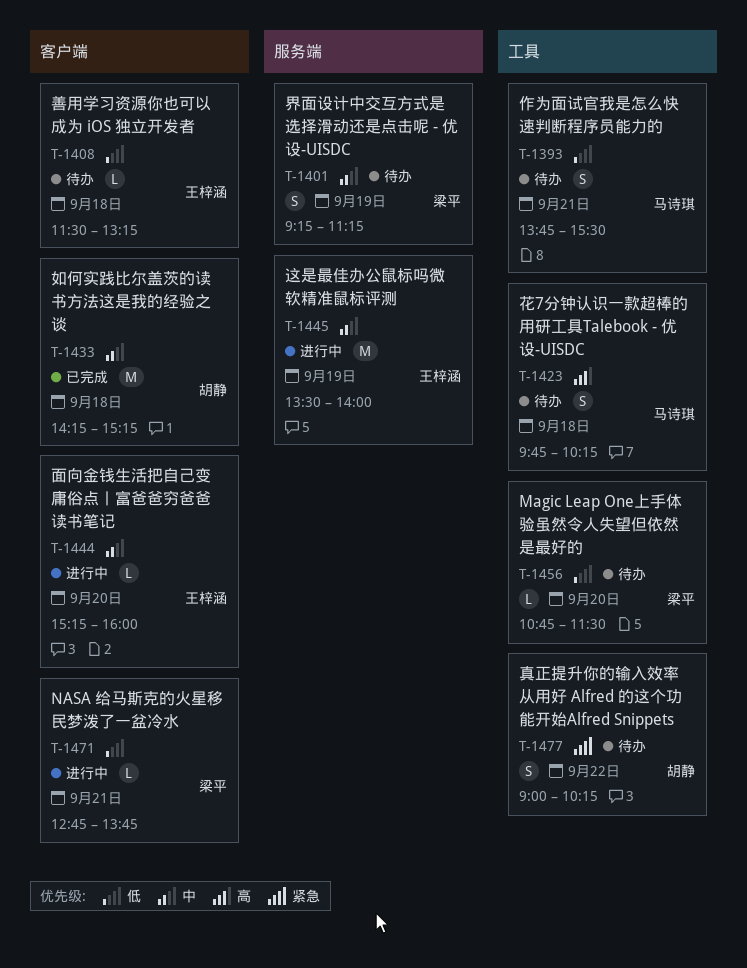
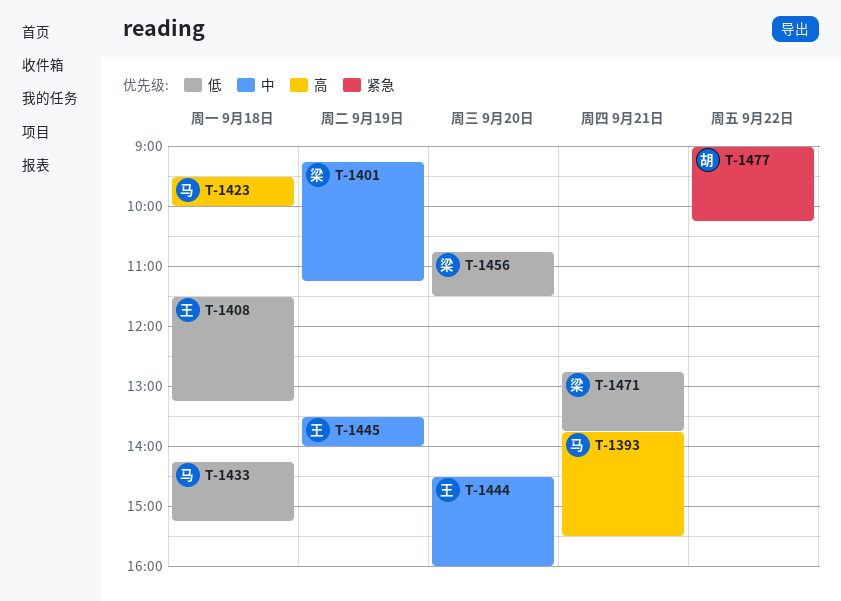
T-1393, priority: 低 -> 高
T-1423, begins: 09:45 -> 09:30
T-1423, ends: 10:15 -> 10:00
T-1433, owner: 胡静 -> 马诗琪
T-1433, priority: 中 -> 低
T-1444, begins: 15:15 -> 14:30

